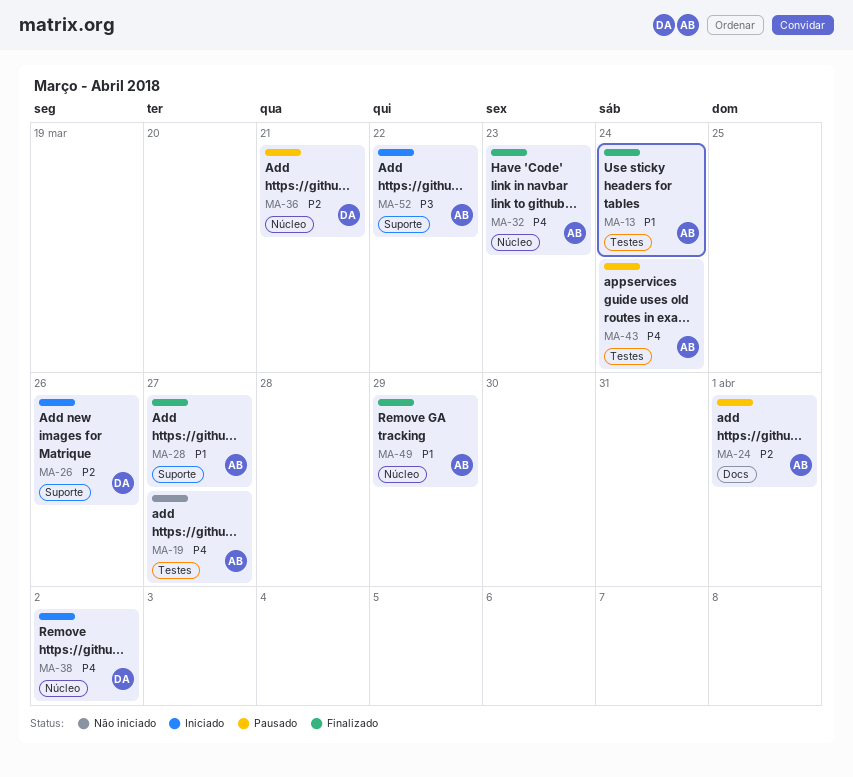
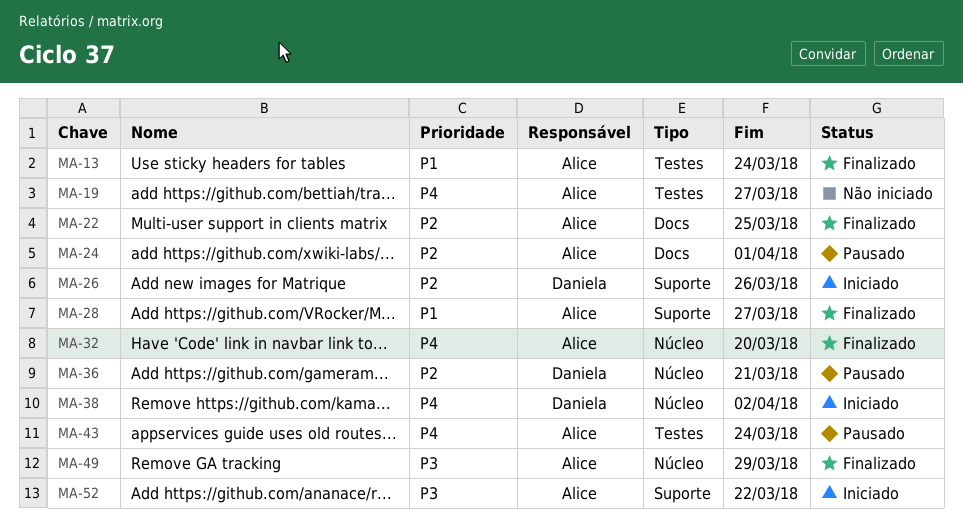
MA-22: none -> present
MA-32, due: Mar 23 -> Mar 20
MA-49, priority: P1 -> P3

